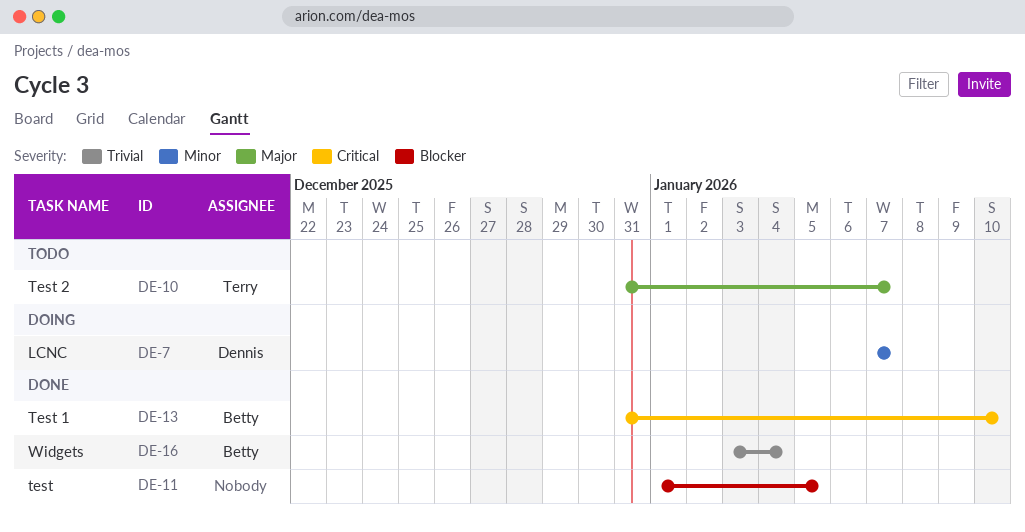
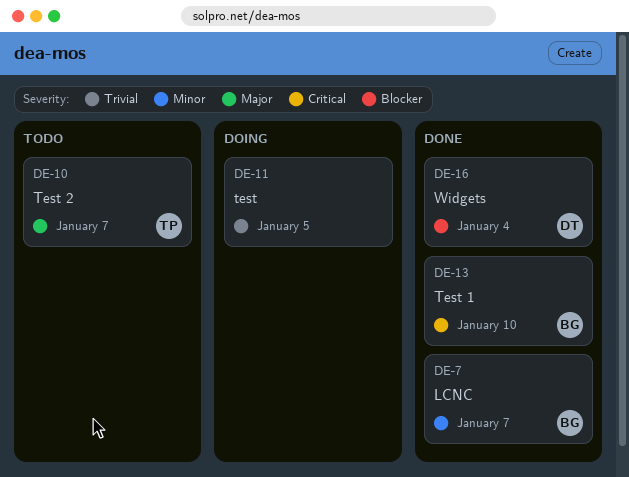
DE-7, status: Doing -> Done
DE-7, owner: Dennis -> Betty
DE-11, status: Done -> Doing
DE-11, priority: Blocker -> Trivial
DE-16, owner: Betty -> Dennis
DE-16, priority: Trivial -> Blocker

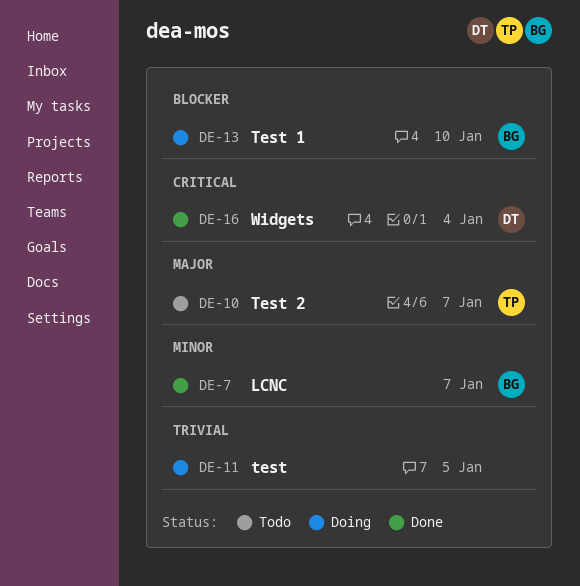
DE-13, status: Done -> Doing
DE-13, priority: Critical -> Blocker
DE-16, priority: Blocker -> Critical

